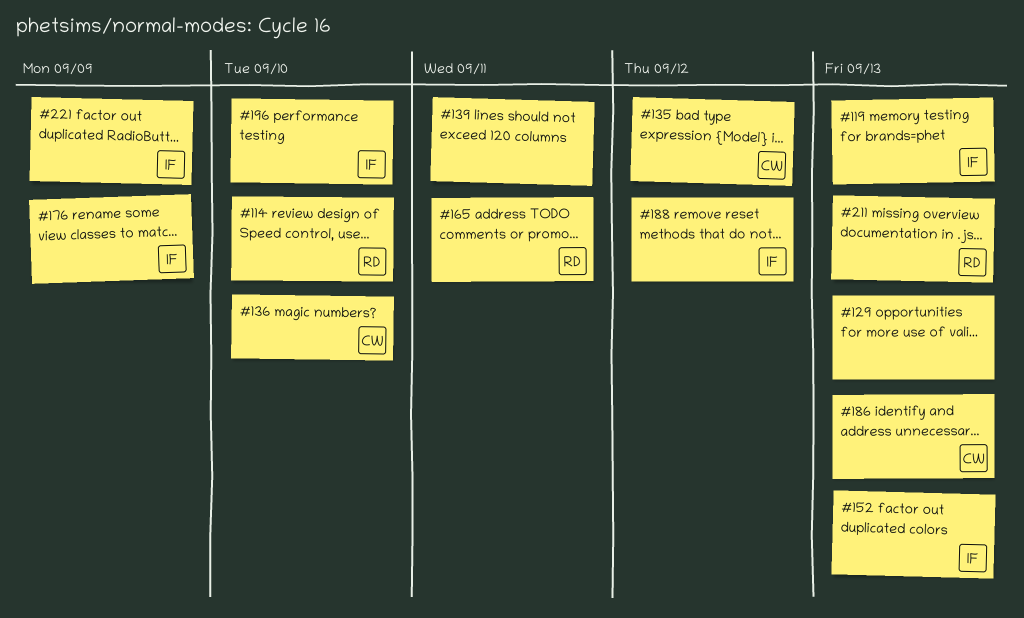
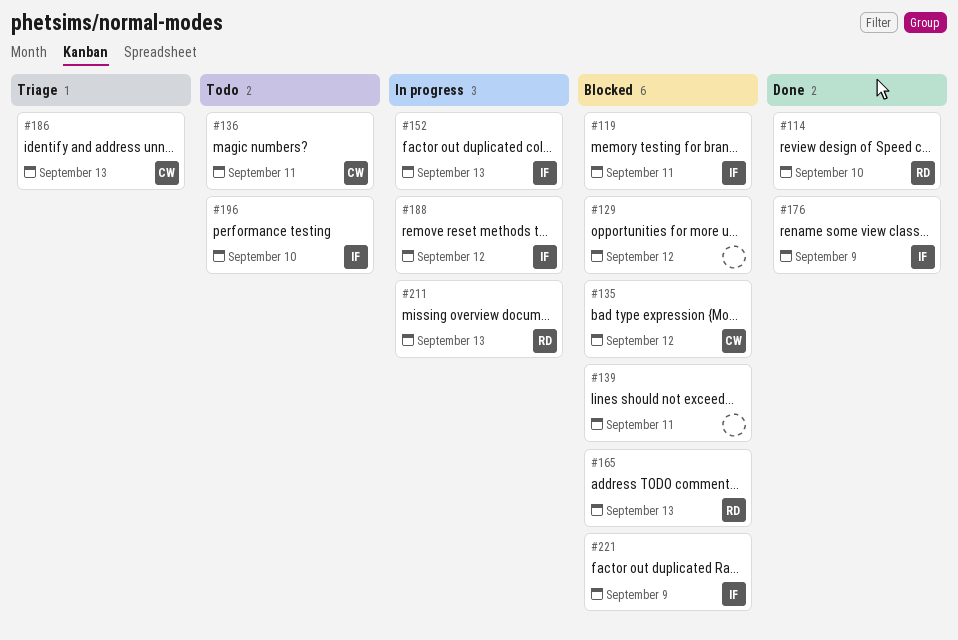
#119, due: Sep 13 -> Sep 11
#129, due: Sep 13 -> Sep 12
#136, due: Sep 10 -> Sep 11
#165, due: Sep 11 -> Sep 13

